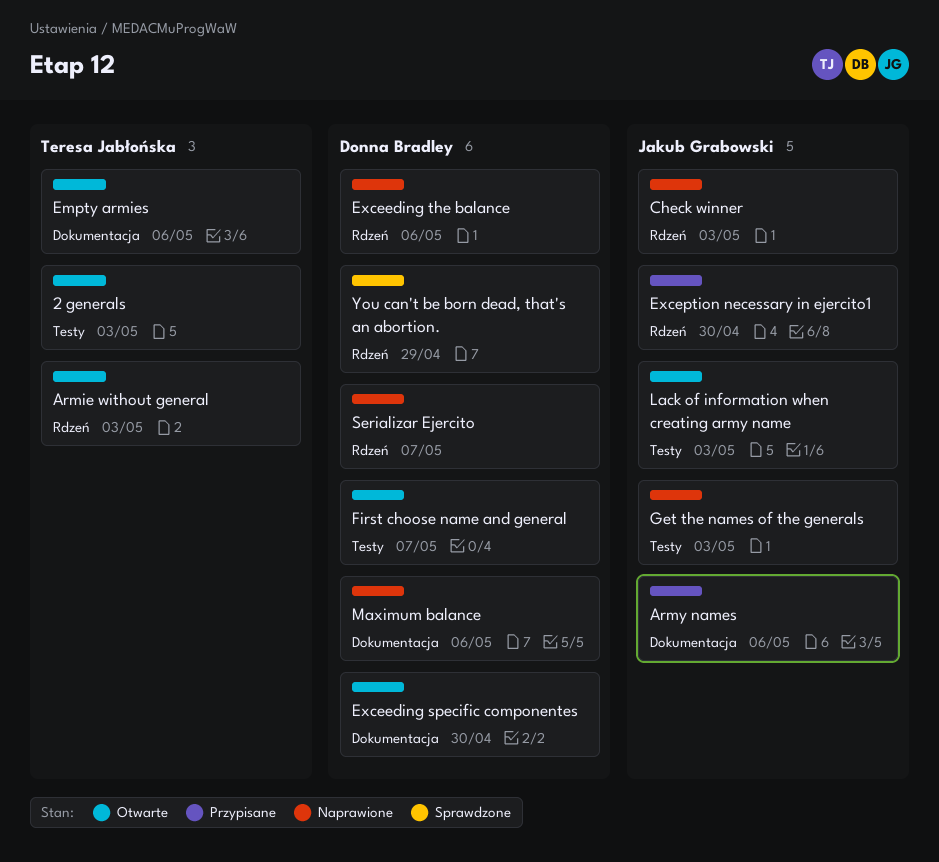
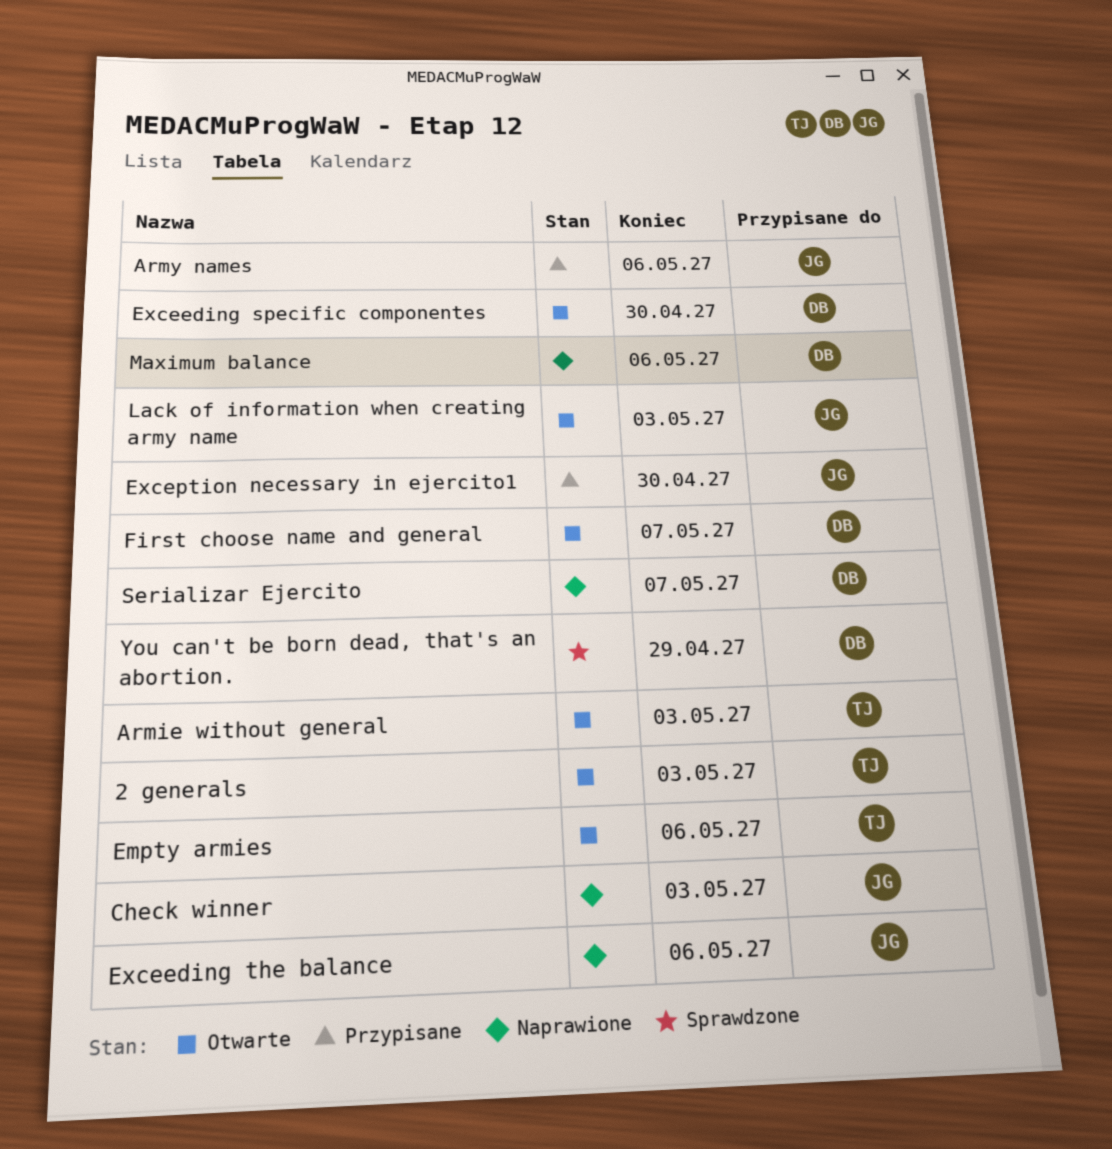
Exceeding the balance, owner: Donna Bradley -> Jakub Grabowski
Get the names of the generals: present -> none

